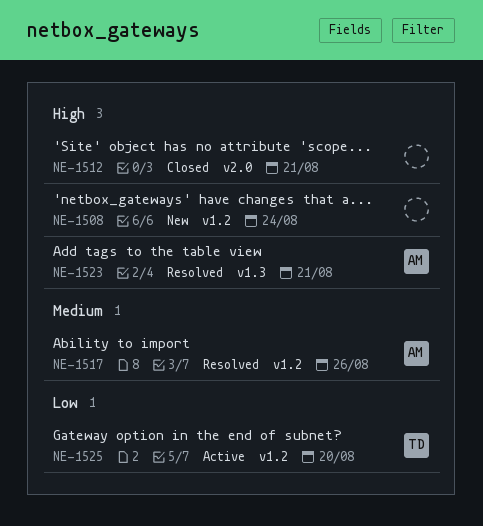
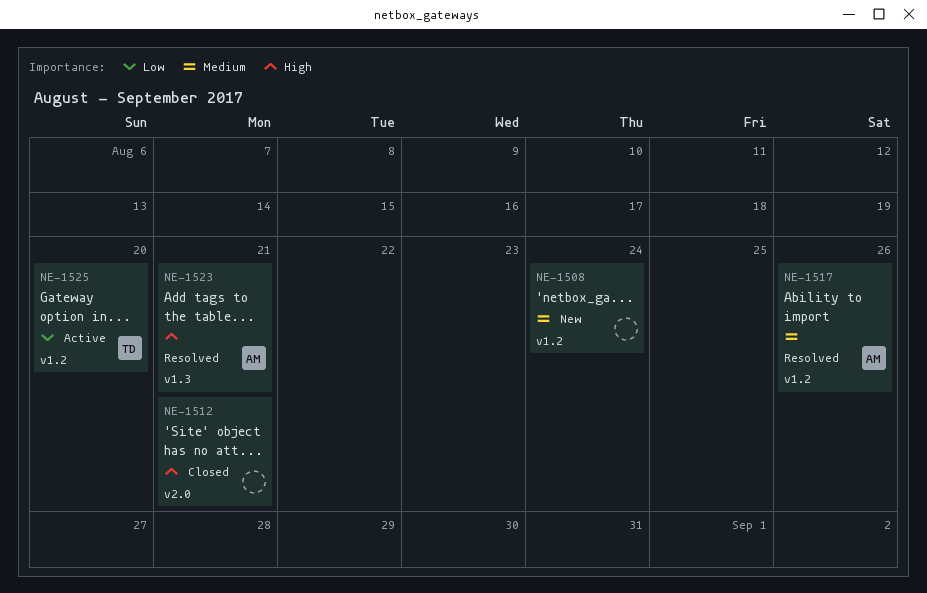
NE-1508, priority: High -> Medium

